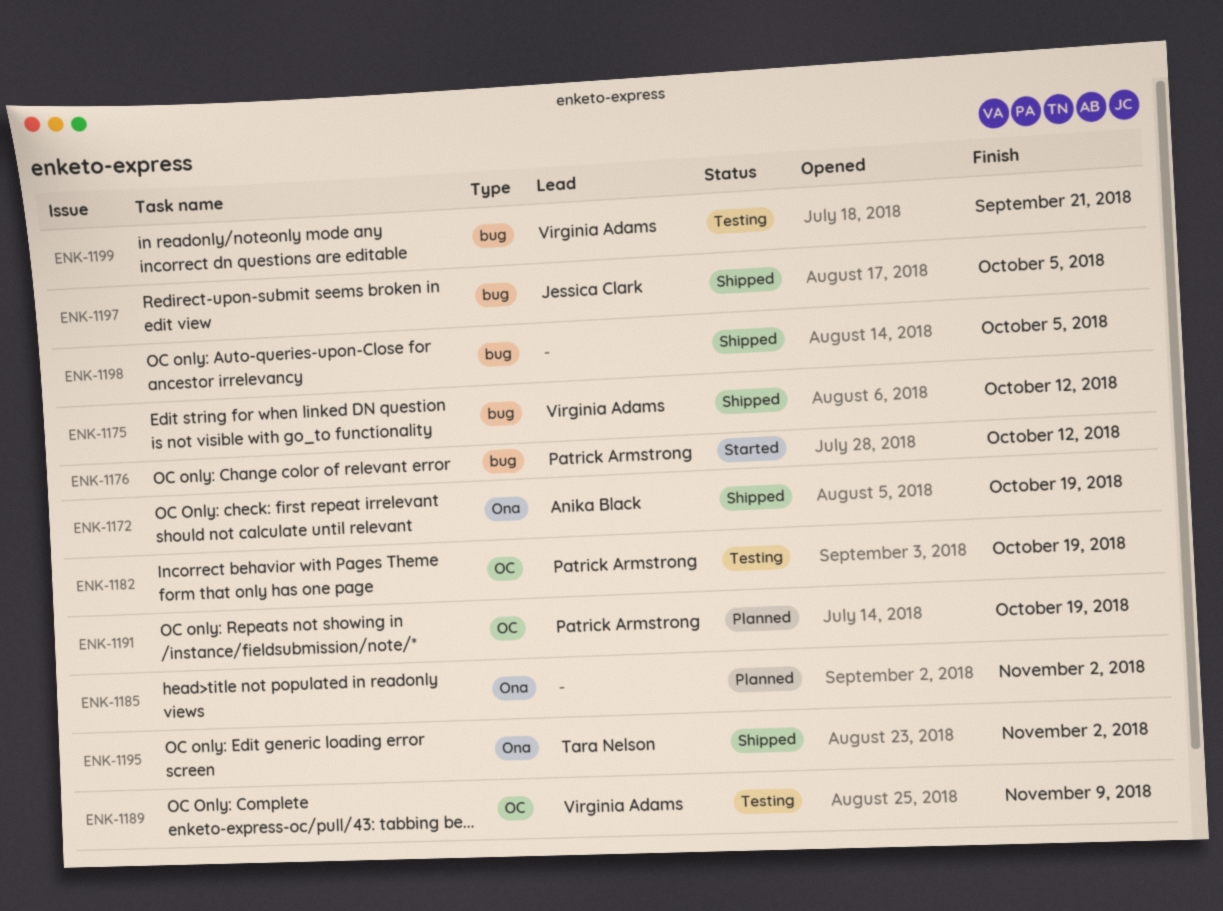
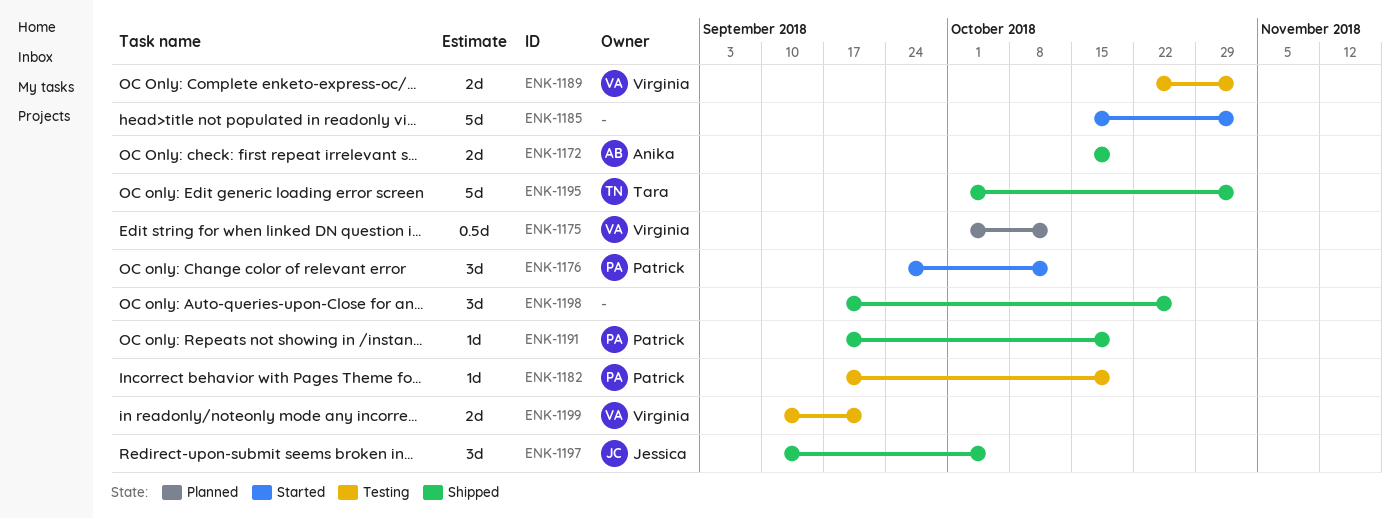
ENK-1175, status: Shipped -> Planned
ENK-1185, status: Planned -> Started
ENK-1189, due: Nov 9 -> Nov 2
ENK-1191, status: Planned -> Shipped
ENK-1198, due: Oct 5 -> Oct 26

